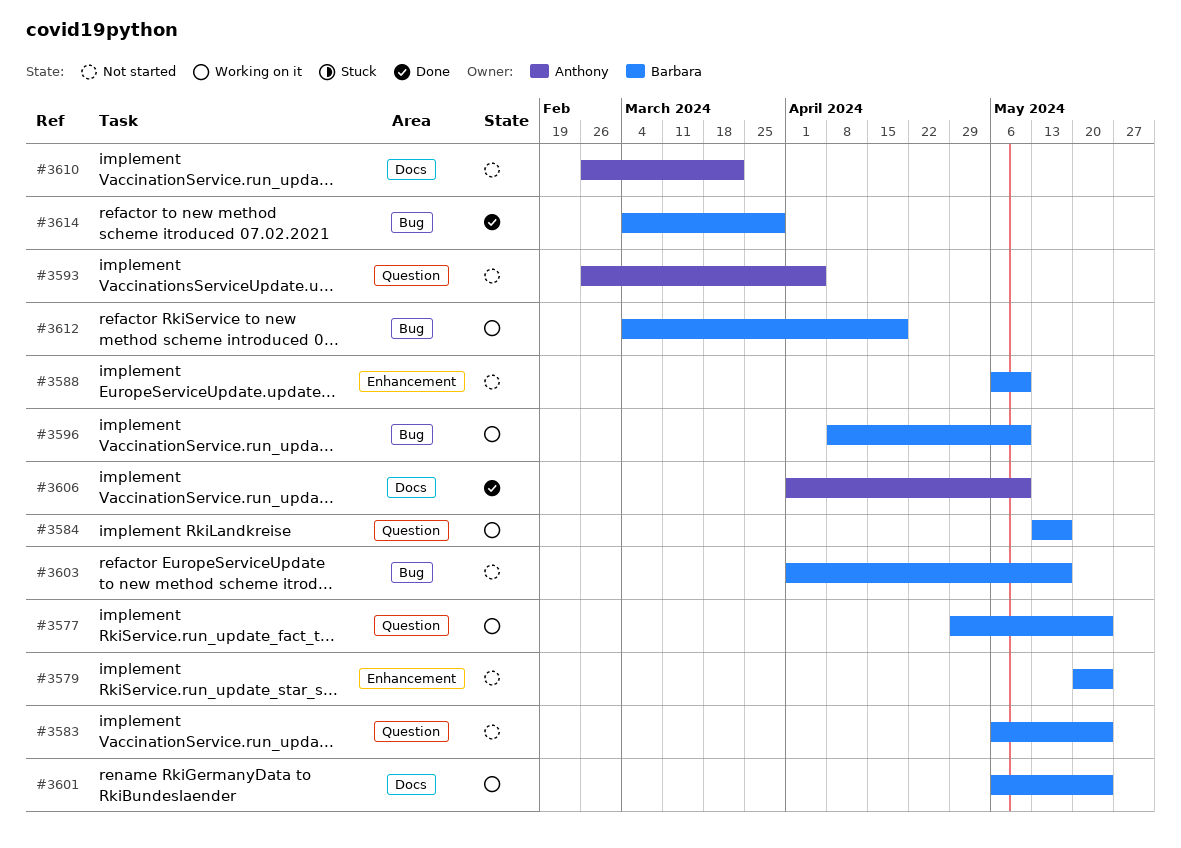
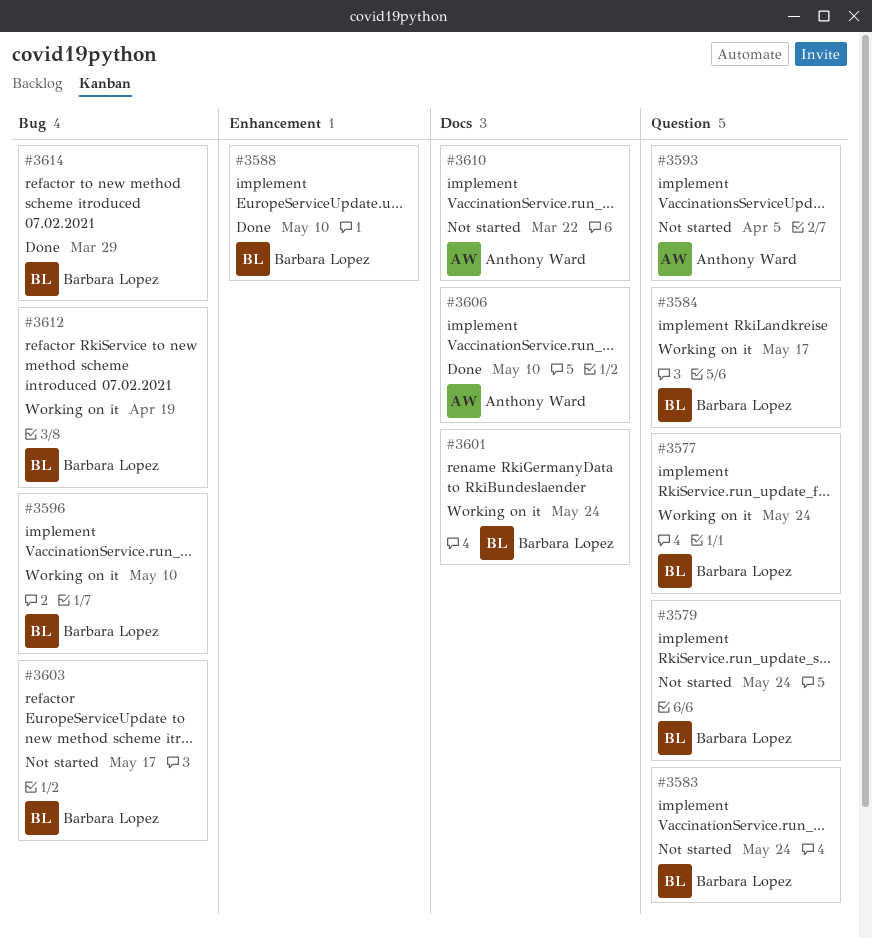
#3579, label: Enhancement -> Question
#3588, status: Not started -> Done

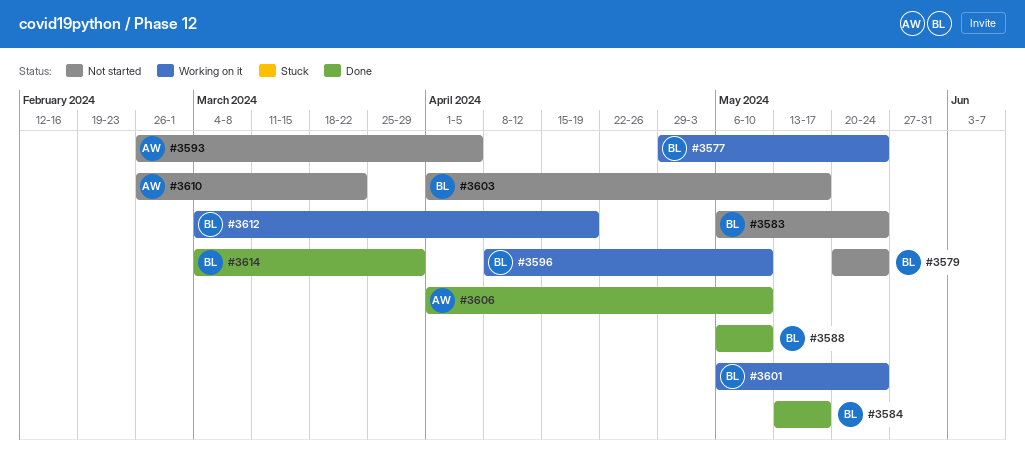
#3584, status: Working on it -> Done

